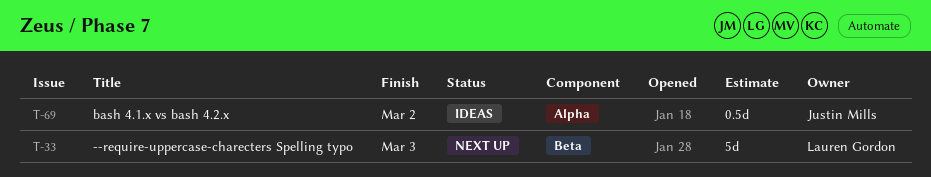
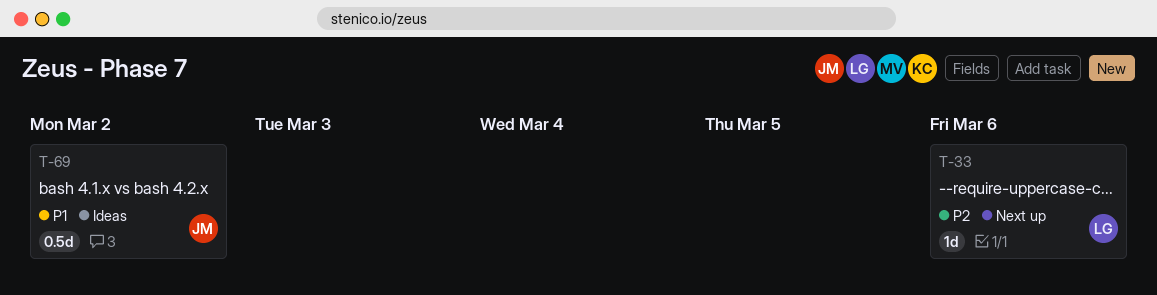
T-33, estimate: 5d -> 1d
T-33, due: Mar 3 -> Mar 6

